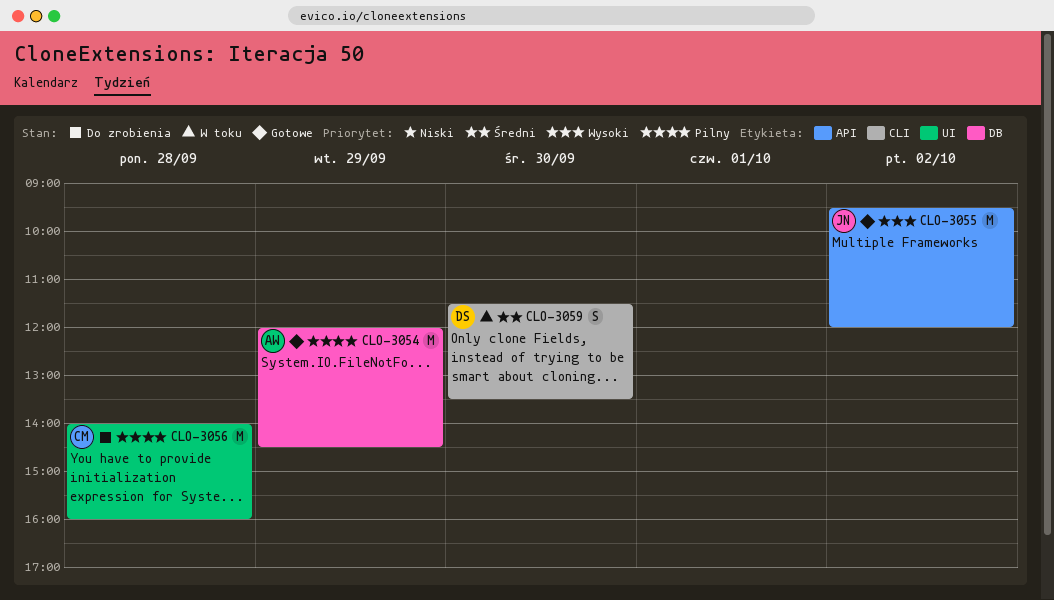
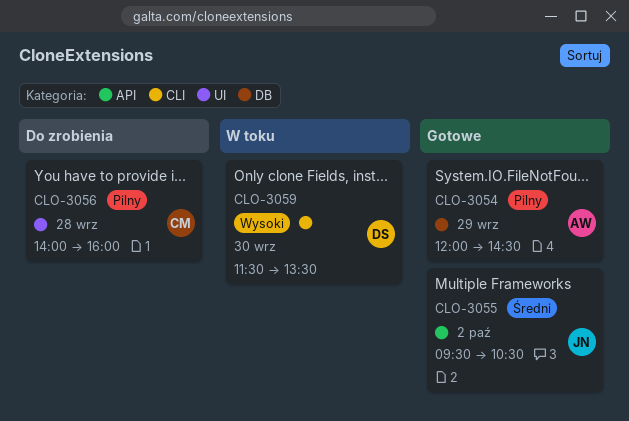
CLO-3055, priority: Wysoki -> Średni
CLO-3055, ends: 12:00 -> 10:30
CLO-3059, priority: Średni -> Wysoki

